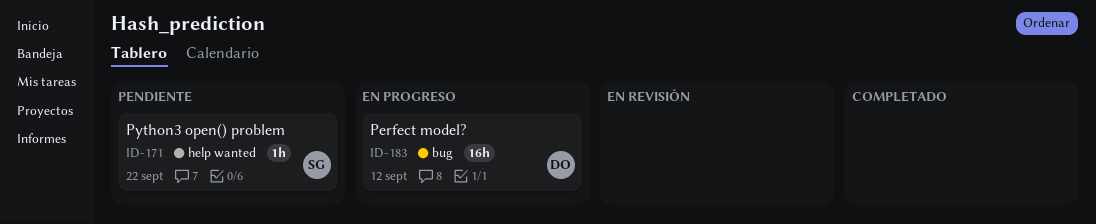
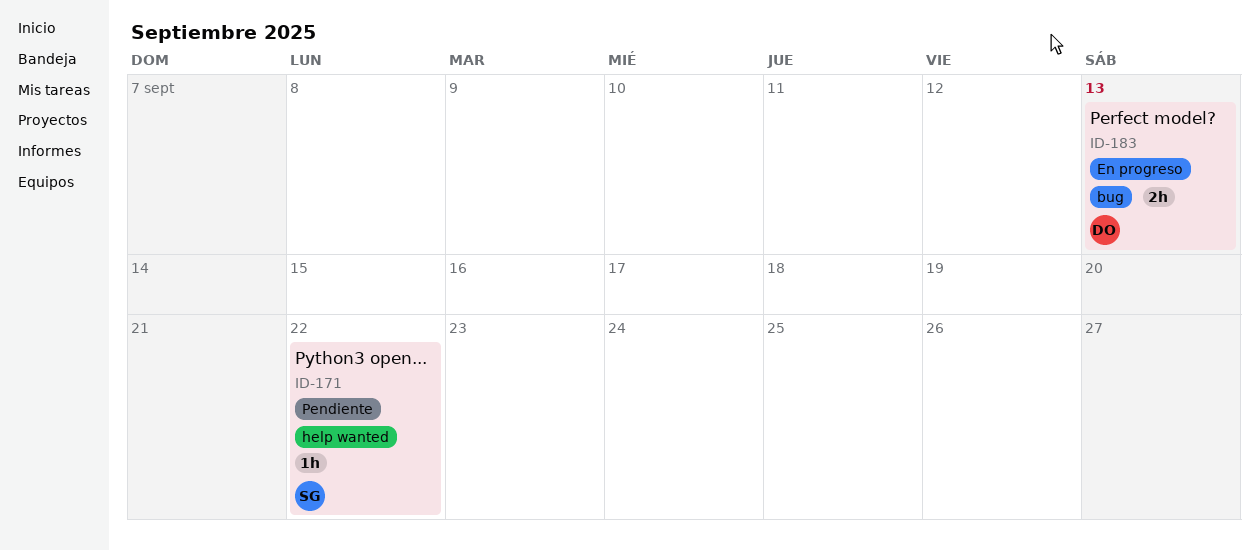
ID-183, estimate: 16h -> 2h
ID-183, due: Sep 12 -> Sep 13

